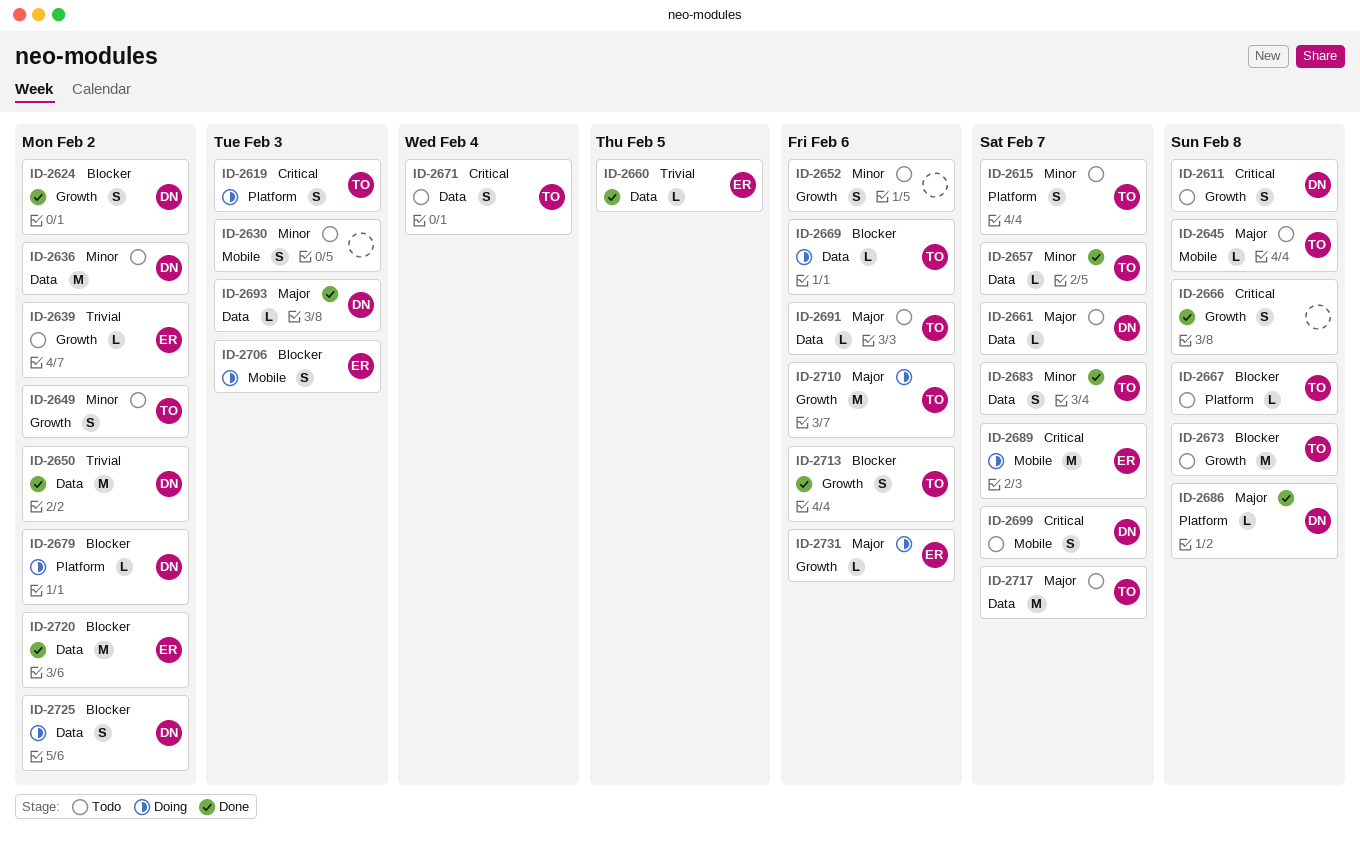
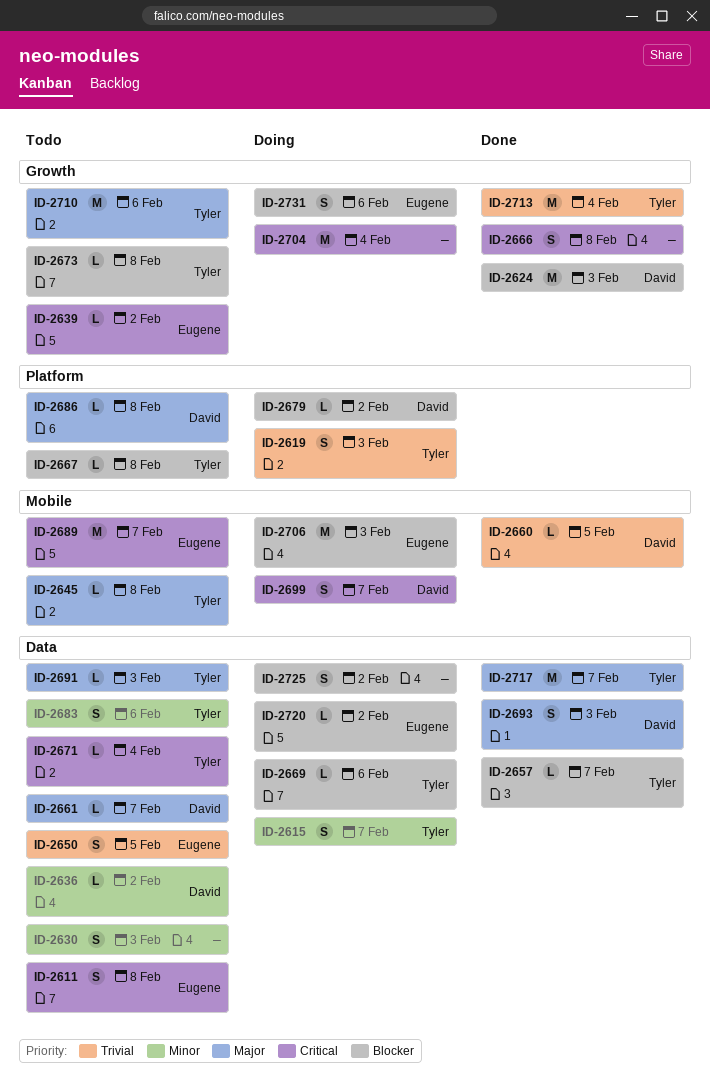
ID-2611, owner: David -> Eugene
ID-2611, label: Growth -> Data
ID-2615, status: Todo -> Doing
ID-2615, label: Platform -> Data
ID-2619, priority: Critical -> Trivial
ID-2624, estimate: S -> M
ID-2624, due: Feb 2 -> Feb 3
ID-2630, label: Mobile -> Data
ID-2636, estimate: M -> L
ID-2639, priority: Trivial -> Critical
ID-2649: present -> none
ID-2650, status: Done -> Todo
ID-2650, owner: David -> Eugene
ID-2650, estimate: M -> S
ID-2650, due: Feb 2 -> Feb 5
ID-2652: present -> none
ID-2657, priority: Minor -> Blocker
ID-2660, owner: Eugene -> David
ID-2660, label: Data -> Mobile
ID-2671, estimate: S -> L
ID-2673, estimate: M -> L
ID-2683, status: Done -> Todo
ID-2683, due: Feb 7 -> Feb 6
ID-2686, status: Done -> Todo
ID-2689, status: Doing -> Todo
ID-2691, due: Feb 6 -> Feb 3
ID-2693, estimate: L -> S
ID-2699, status: Todo -> Doing
ID-2704: none -> present
ID-2706, estimate: S -> M
ID-2710, status: Doing -> Todo
ID-2713, priority: Blocker -> Trivial
ID-2713, estimate: S -> M
ID-2713, due: Feb 6 -> Feb 4
ID-2717, status: Todo -> Done
ID-2720, status: Done -> Doing
ID-2720, estimate: M -> L
ID-2725, owner: David -> none
ID-2731, priority: Major -> Blocker
ID-2731, estimate: L -> S

